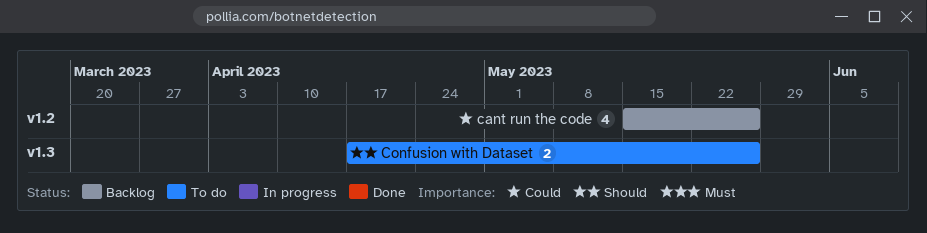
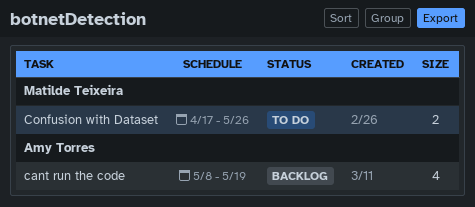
cant run the code, start: May 15 -> May 8
cant run the code, due: May 26 -> May 19

